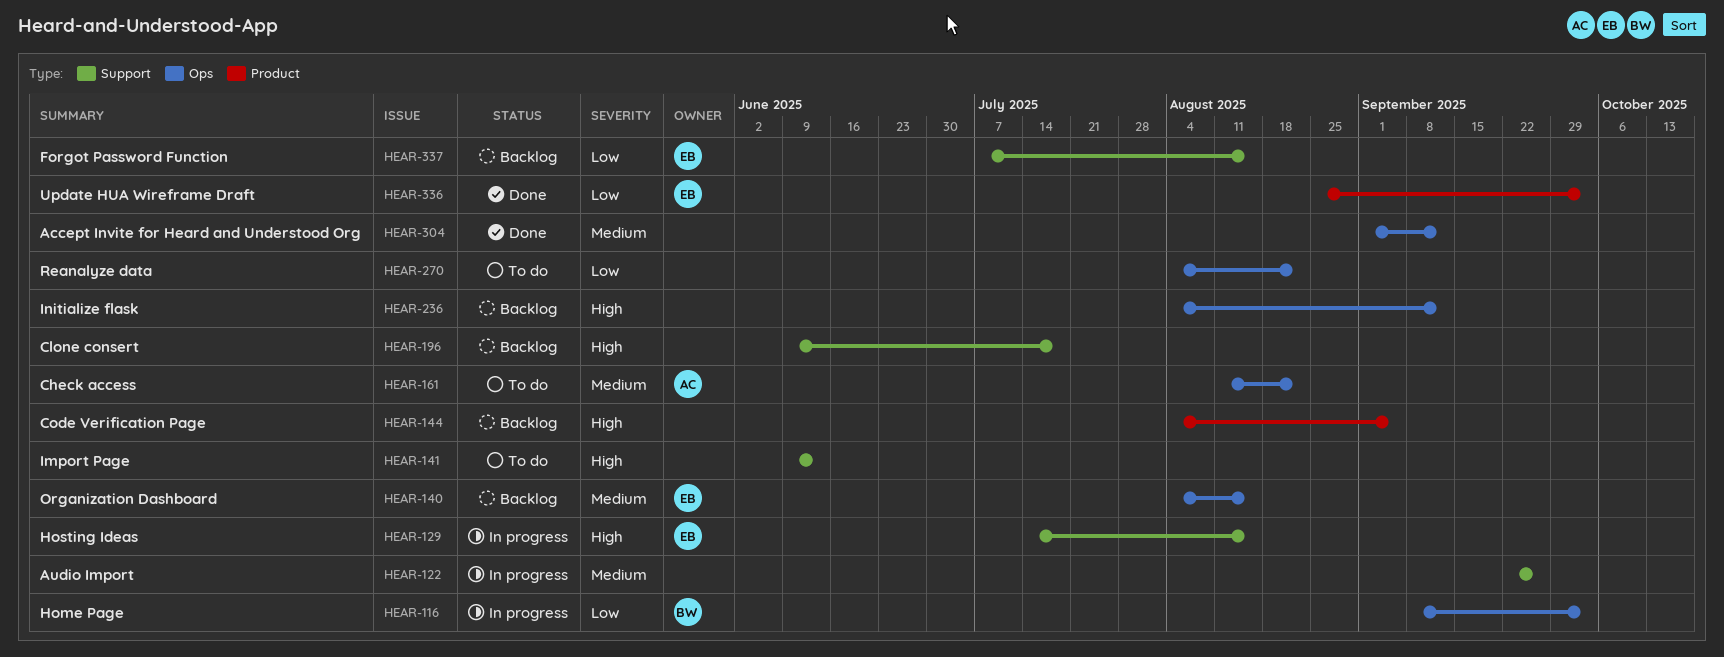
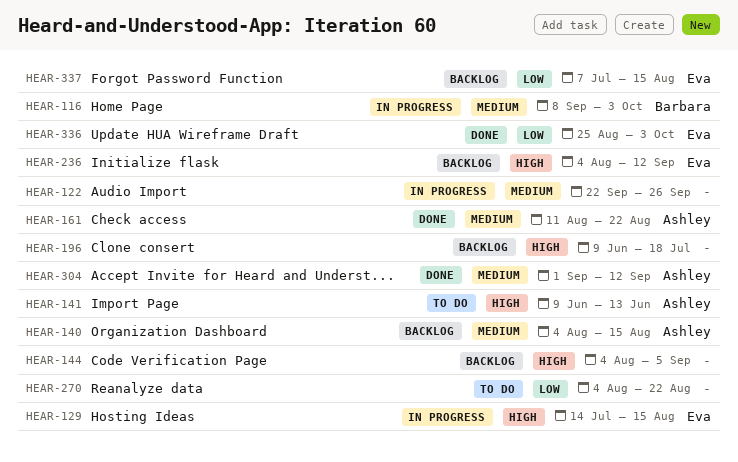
HEAR-116, priority: Low -> Medium
HEAR-140, owner: Eva -> Ashley
HEAR-141, owner: none -> Ashley
HEAR-161, status: To do -> Done
HEAR-236, owner: none -> Eva
HEAR-304, owner: none -> Ashley

